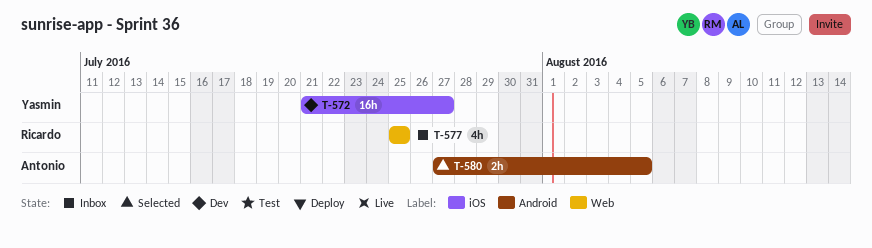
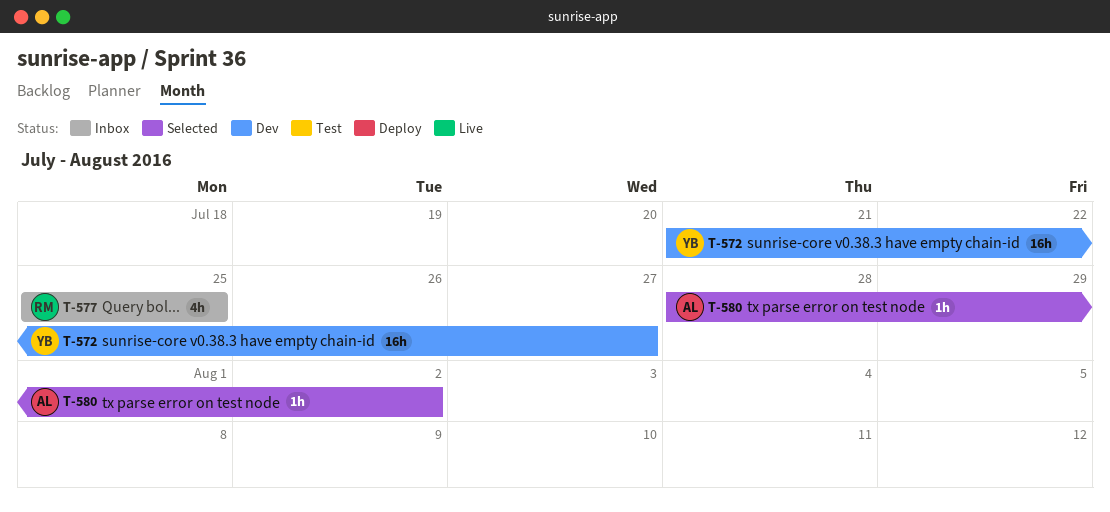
T-580, estimate: 2h -> 1h
T-580, start: Jul 27 -> Jul 28
T-580, due: Aug 5 -> Aug 2

